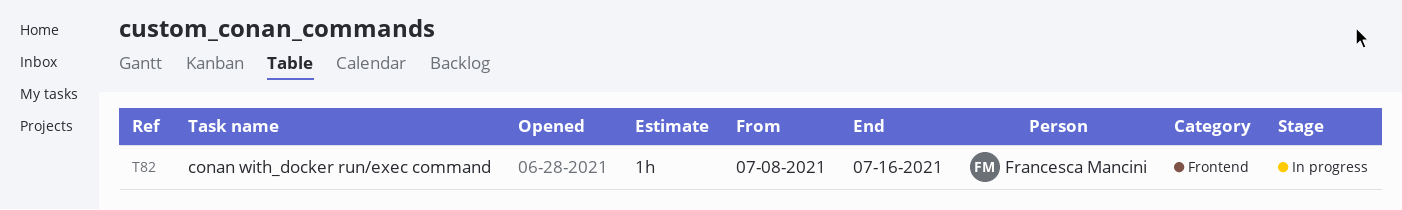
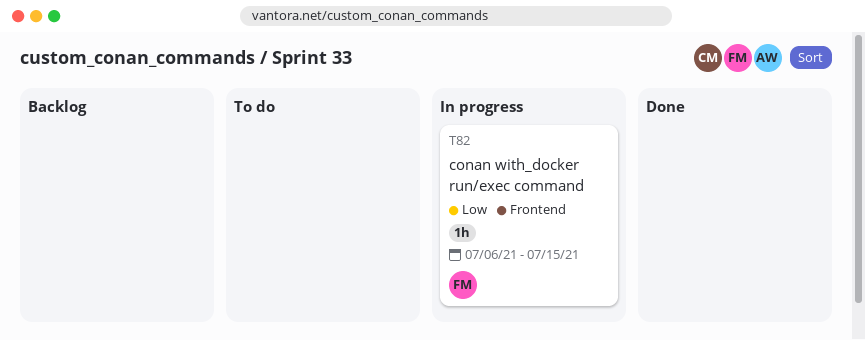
T82, start: Jul 8 -> Jul 6
T82, due: Jul 16 -> Jul 15

